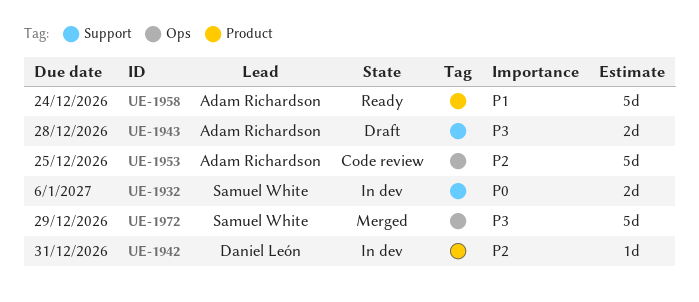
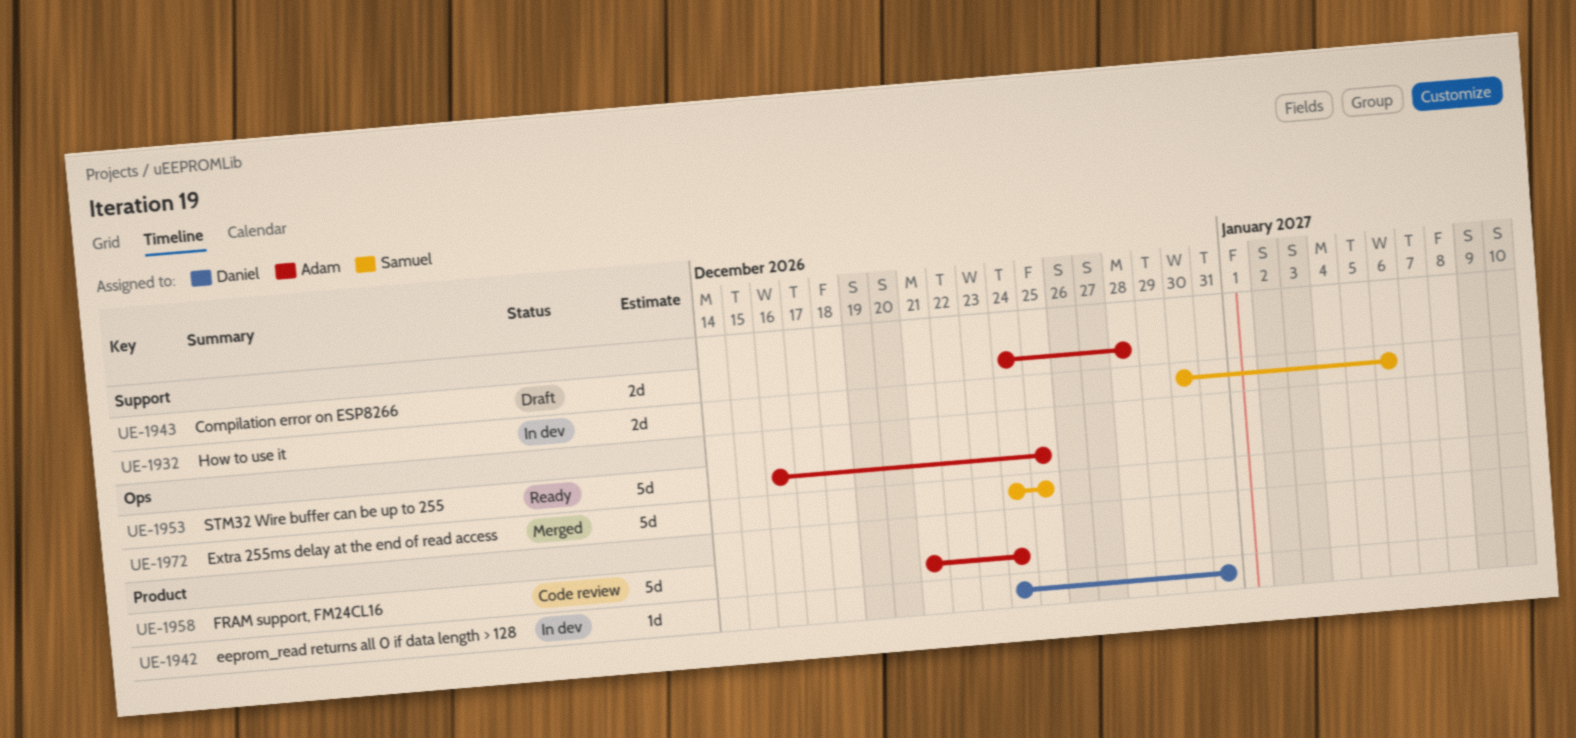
UE-1953, status: Code review -> Ready
UE-1958, status: Ready -> Code review
UE-1972, due: Dec 29 -> Dec 25

